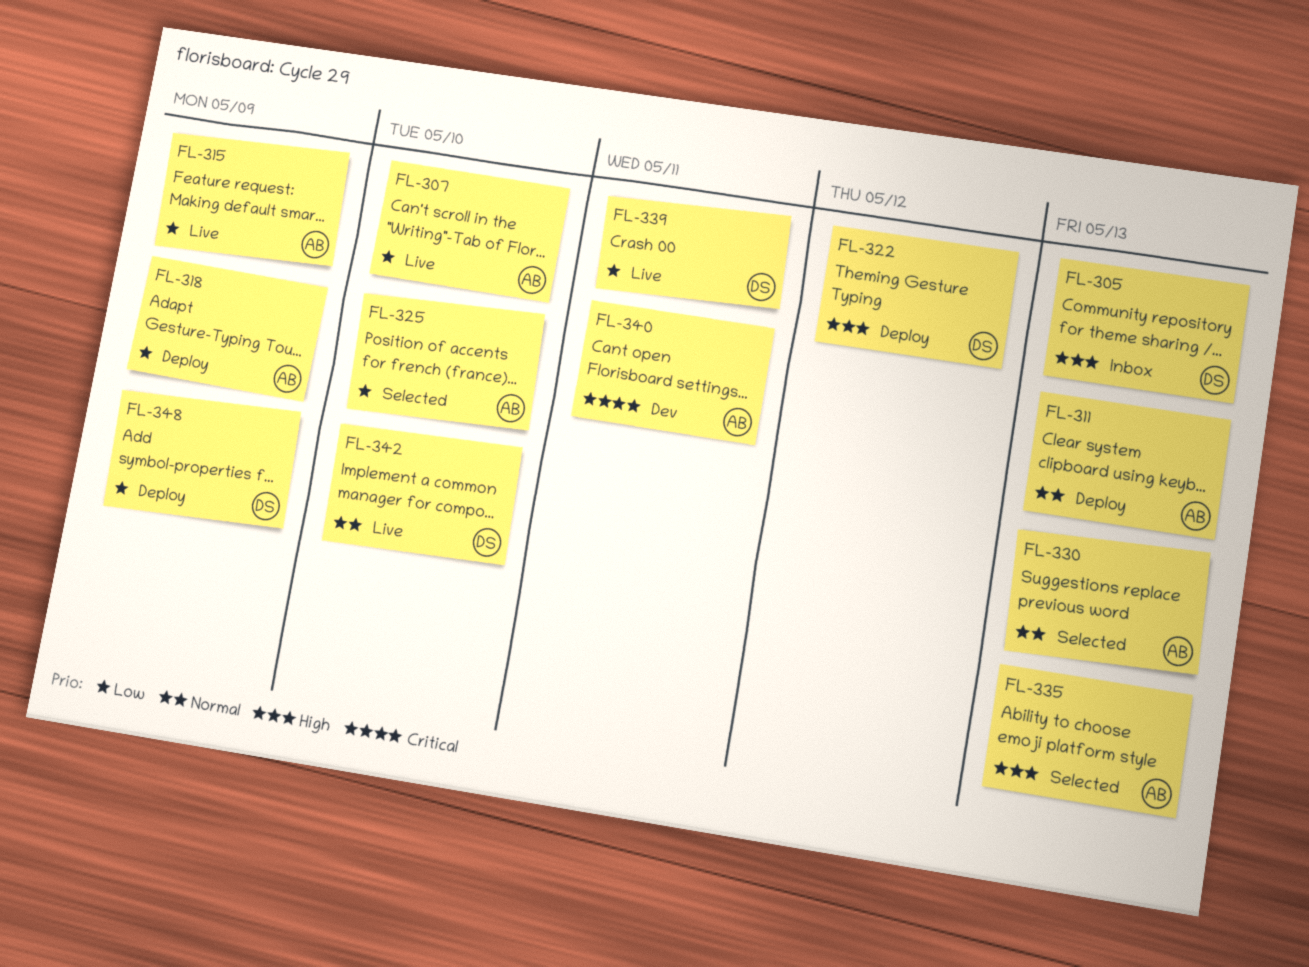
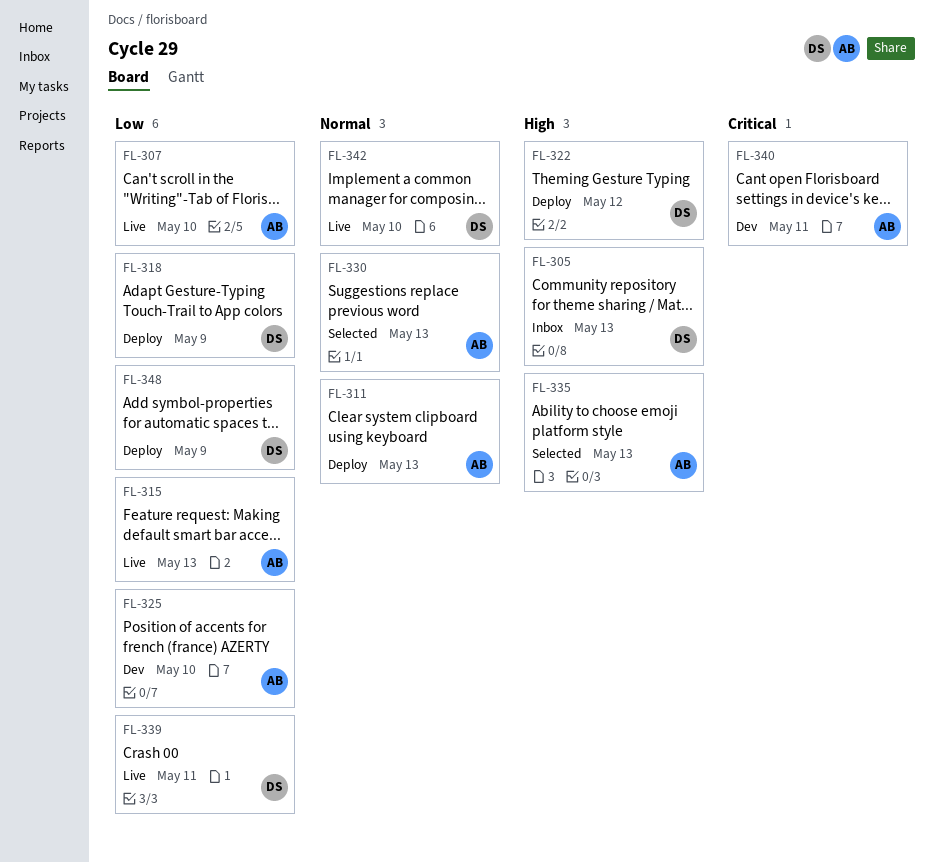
FL-315, due: May 9 -> May 13
FL-318, owner: AB -> DS
FL-325, status: Selected -> Dev

